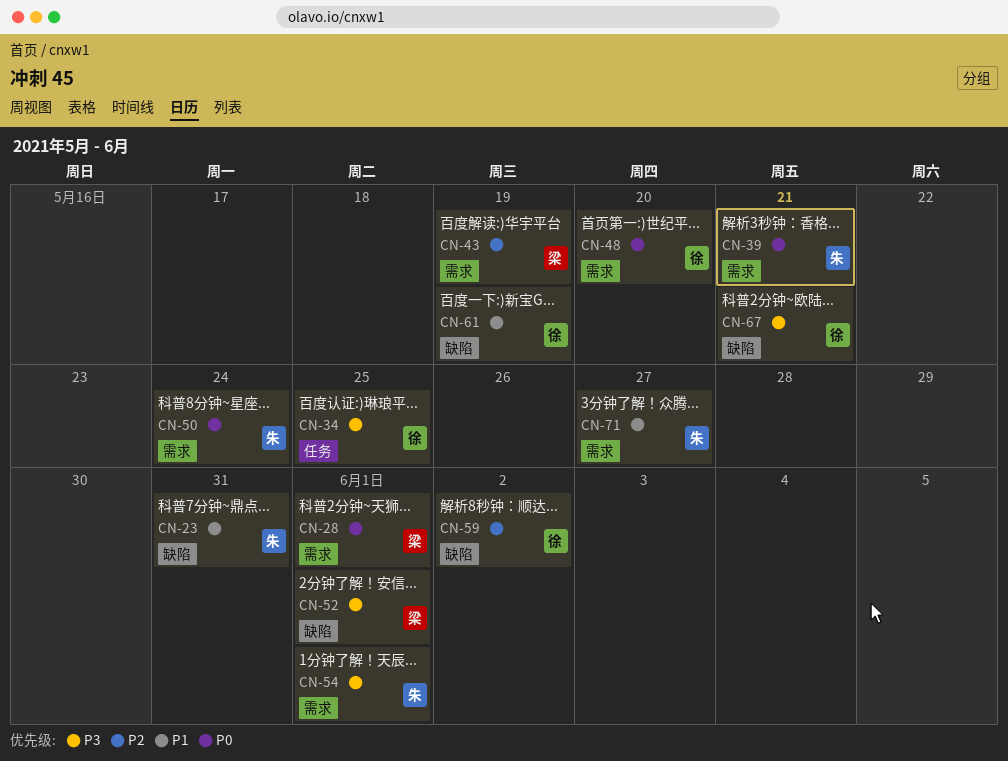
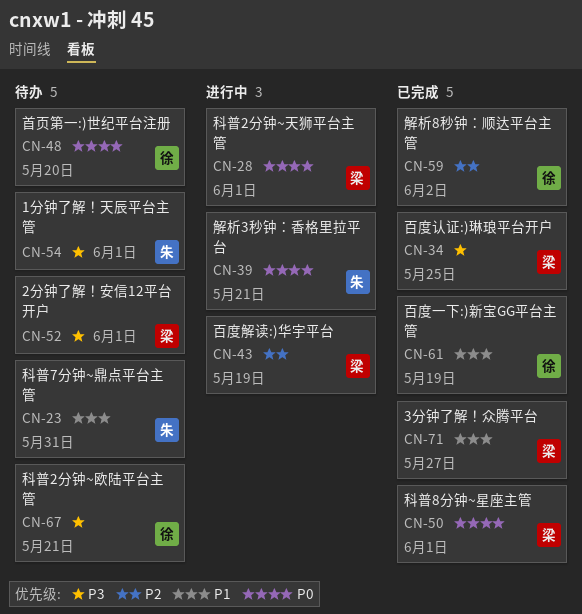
CN-34, owner: 徐 -> 梁
CN-50, owner: 朱 -> 梁
CN-50, due: May 24 -> Jun 1
CN-71, owner: 朱 -> 梁

